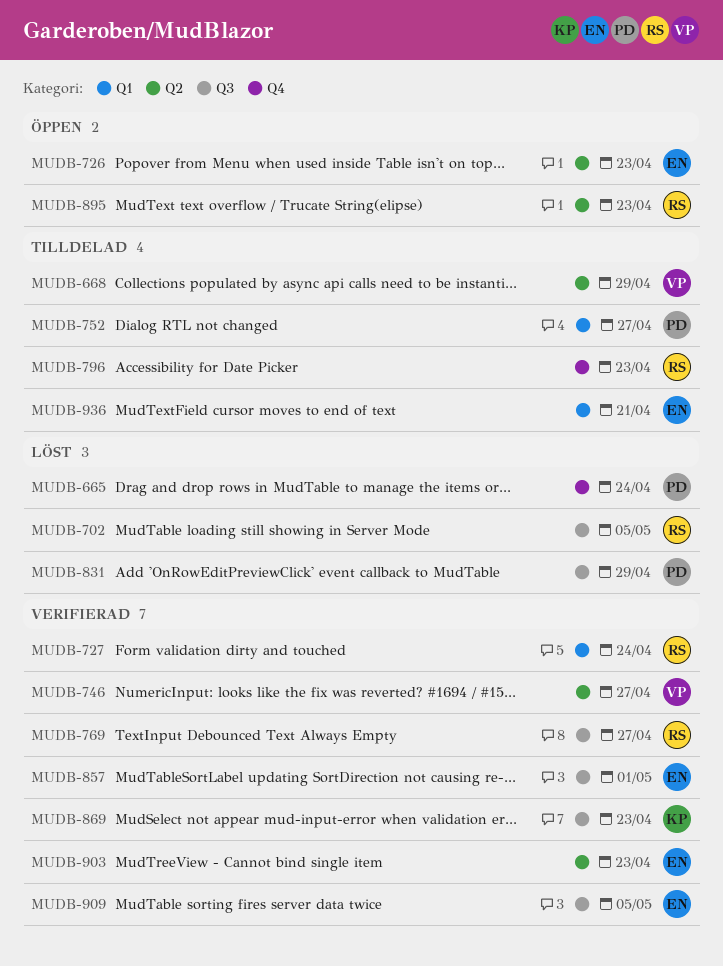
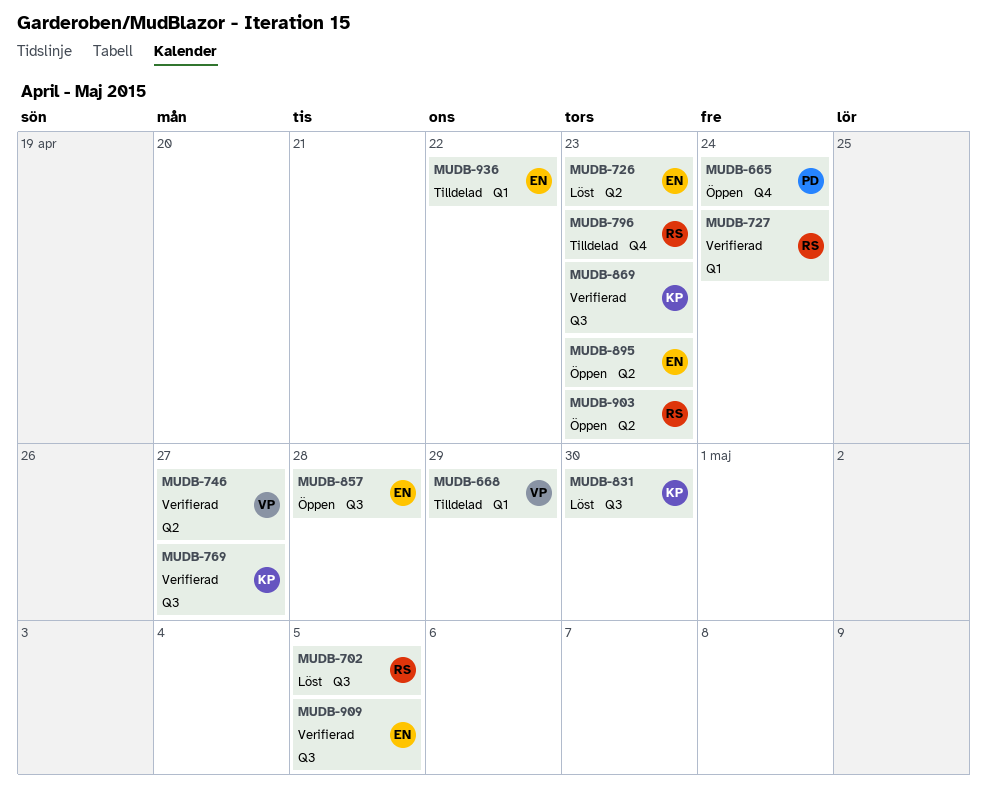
MUDB-665, status: Löst -> Öppen
MUDB-668, label: Q2 -> Q1
MUDB-726, status: Öppen -> Löst
MUDB-752: present -> none
MUDB-769, owner: RS -> KP
MUDB-831, owner: PD -> KP
MUDB-831, due: Apr 29 -> Apr 30
MUDB-857, status: Verifierad -> Öppen
MUDB-857, due: May 1 -> Apr 28
MUDB-895, owner: RS -> EN
MUDB-903, status: Verifierad -> Öppen
MUDB-903, owner: EN -> RS
MUDB-936, due: Apr 21 -> Apr 22

